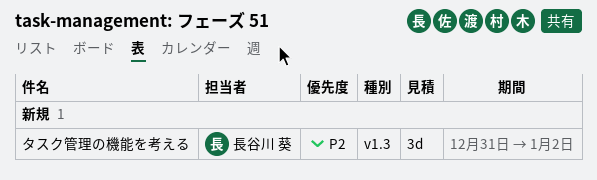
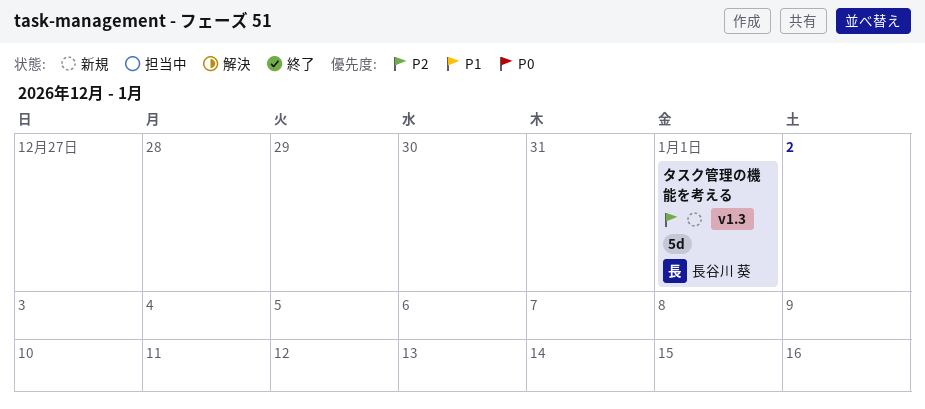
タスク管理の機能を考える, estimate: 3d -> 5d
タスク管理の機能を考える, due: Jan 2 -> Jan 1

